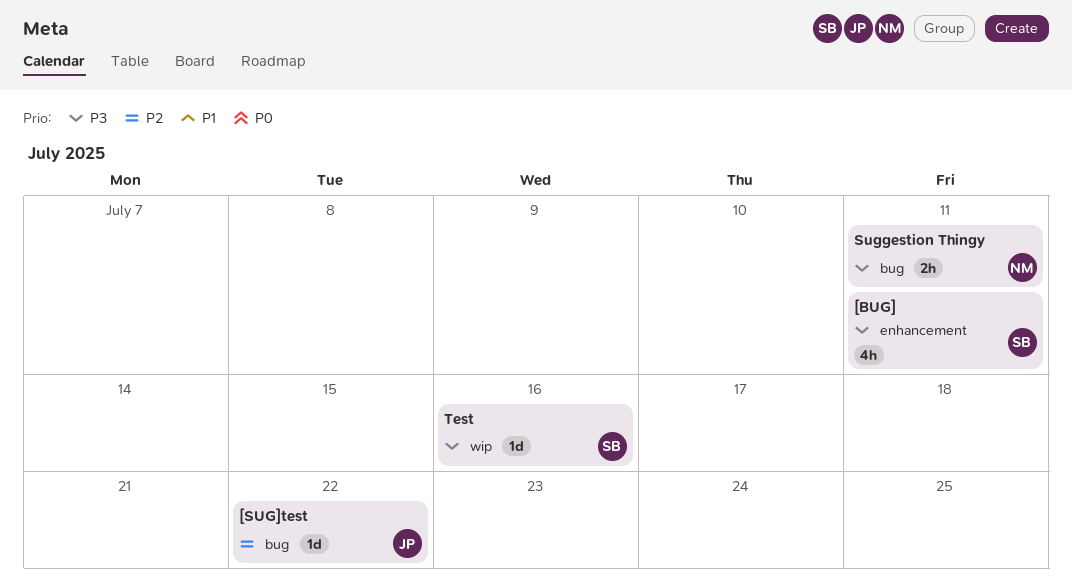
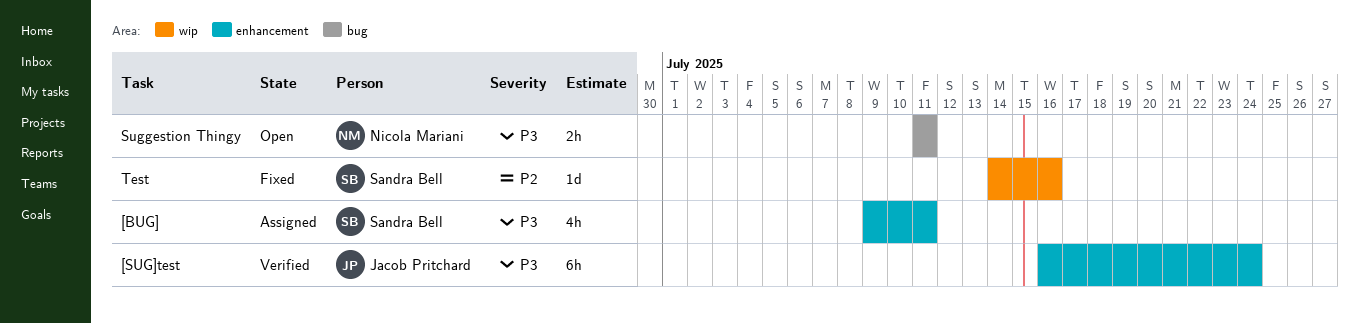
[SUG]test, priority: P2 -> P3
[SUG]test, label: bug -> enhancement
[SUG]test, estimate: 1d -> 6h
[SUG]test, due: Jul 22 -> Jul 24
Test, priority: P3 -> P2

